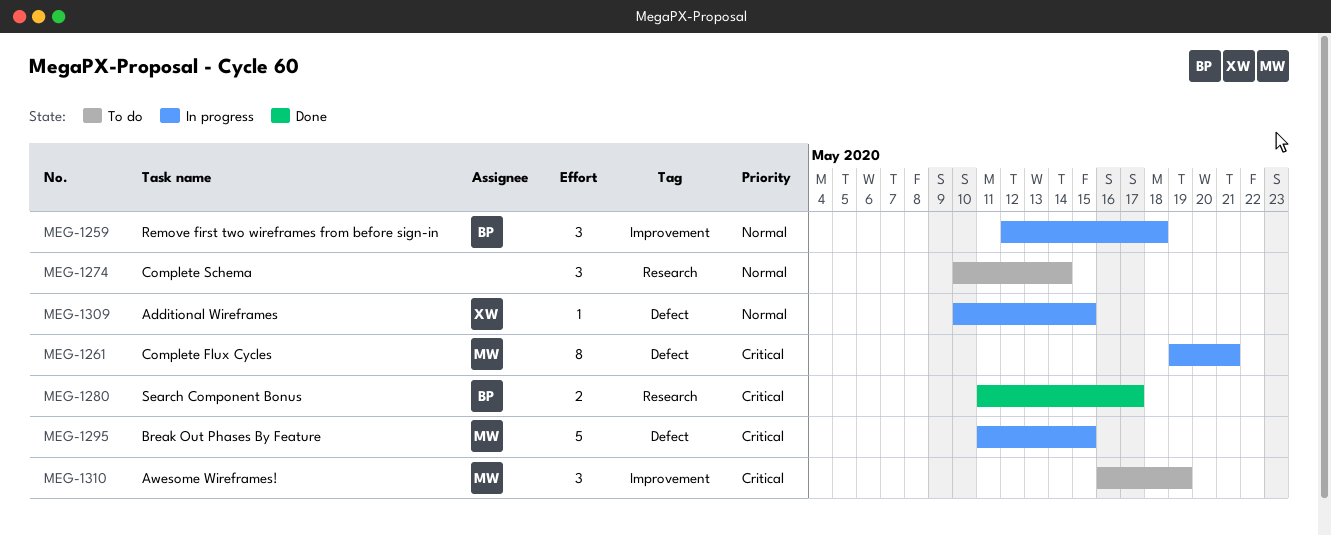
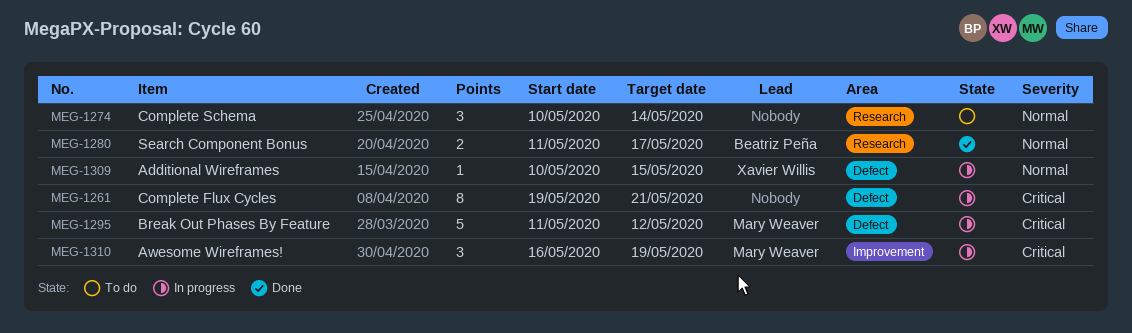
MEG-1259: present -> none
MEG-1261, owner: Mary Weaver -> none
MEG-1280, priority: Critical -> Normal
MEG-1295, due: May 15 -> May 12
MEG-1310, status: To do -> In progress

